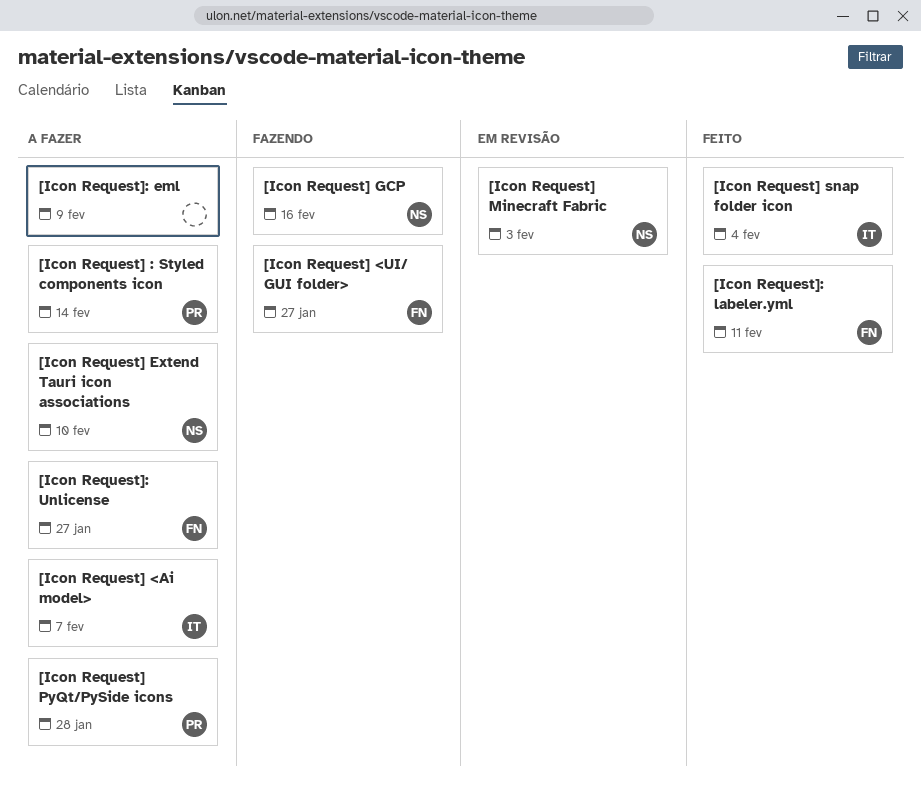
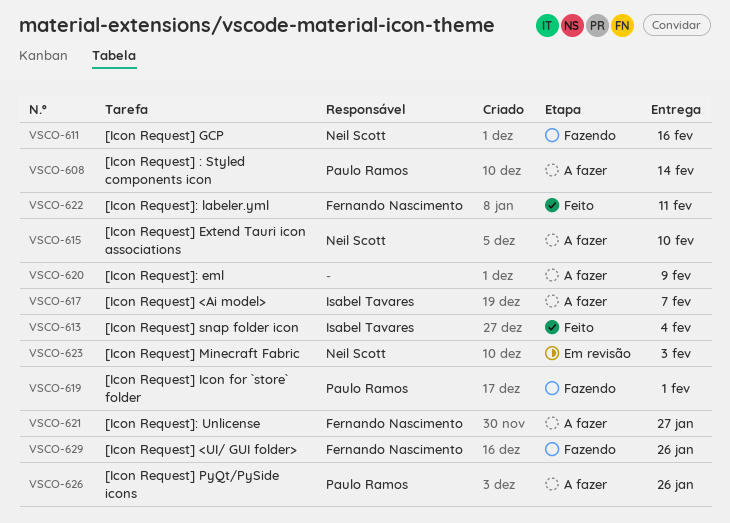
[Icon Request] <UI/ GUI folder>, due: Jan 27 -> Jan 26
[Icon Request] Icon for `store` folder: none -> present
[Icon Request] PyQt/PySide icons, due: Jan 28 -> Jan 26

